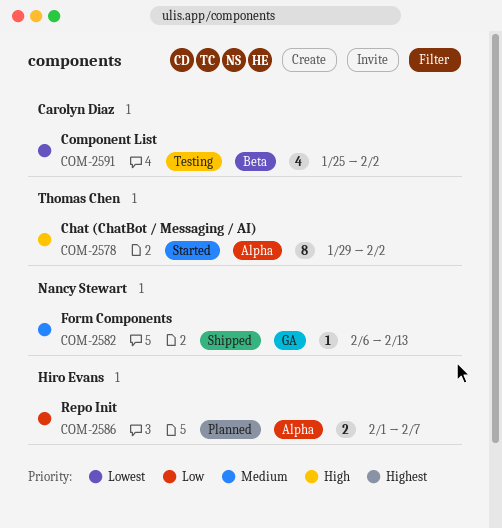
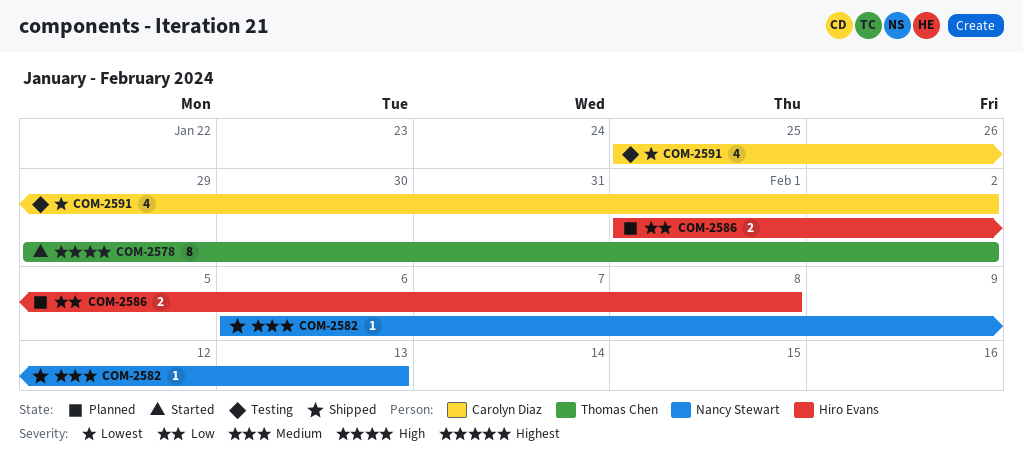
COM-2586, due: Feb 7 -> Feb 8

